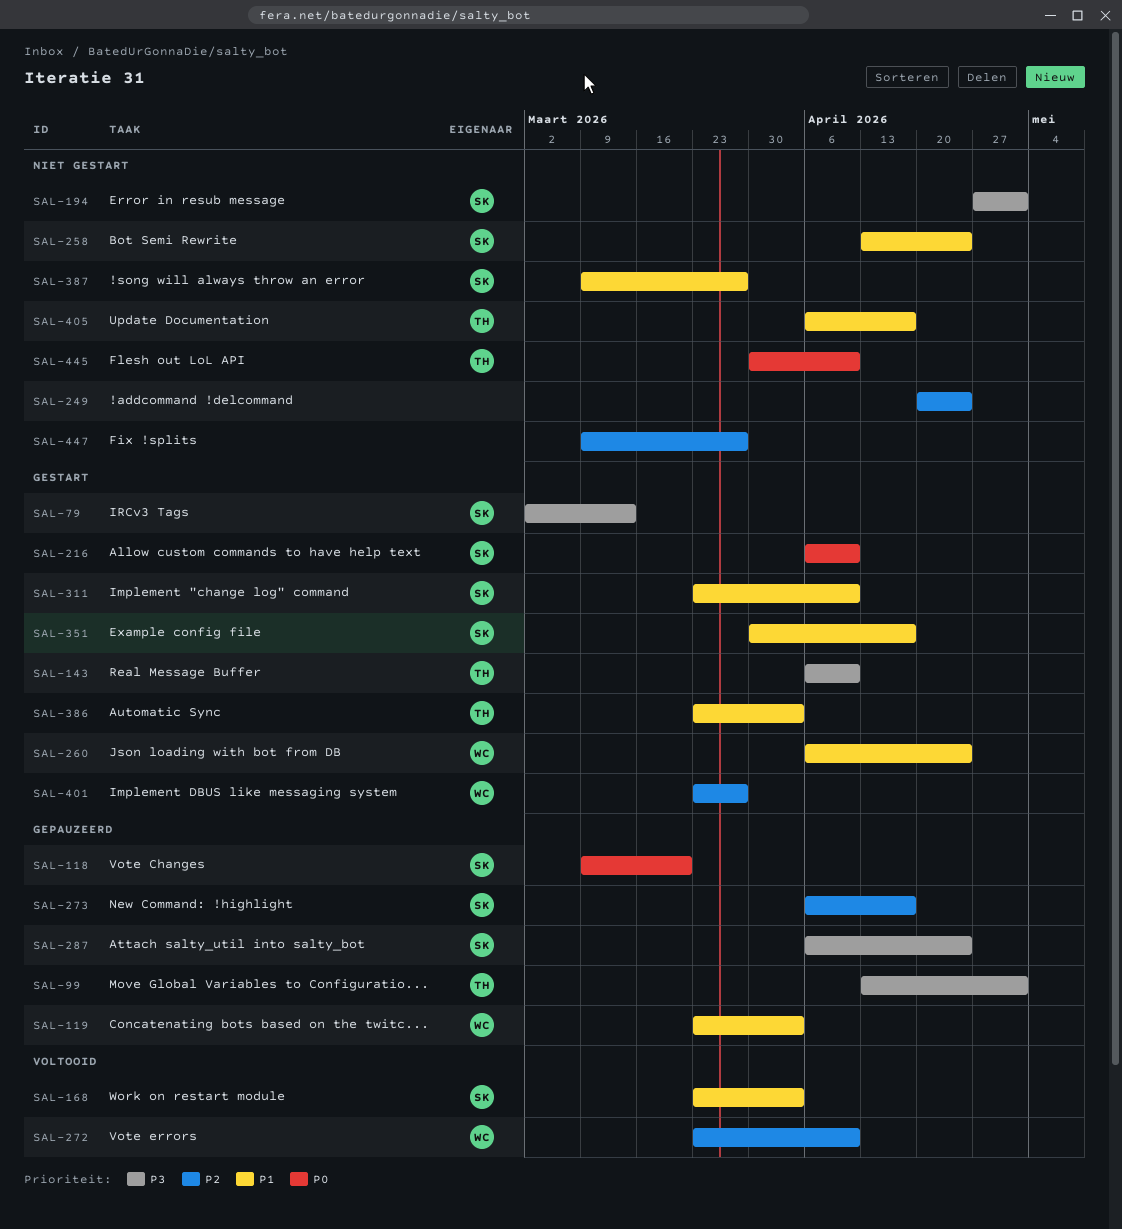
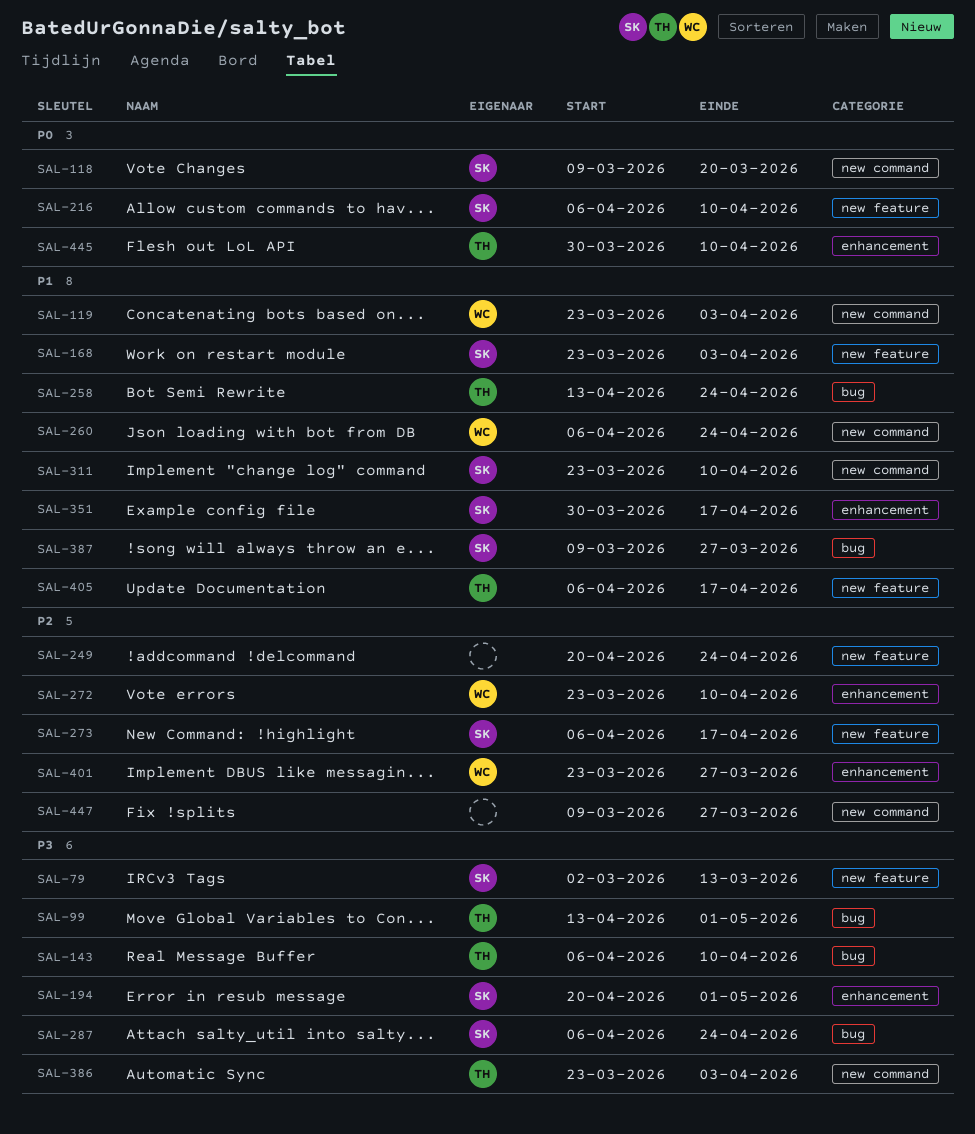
SAL-194, start: Apr 27 -> Apr 20
SAL-258, owner: SK -> TH
SAL-386, priority: P1 -> P3

